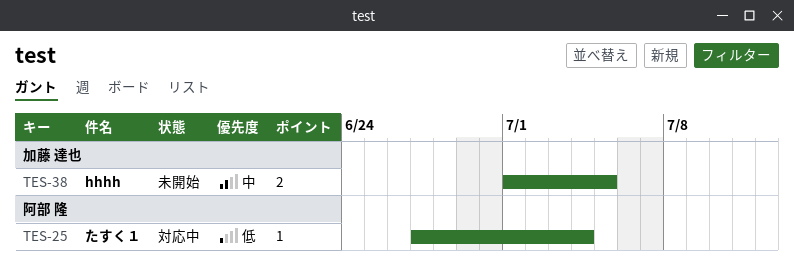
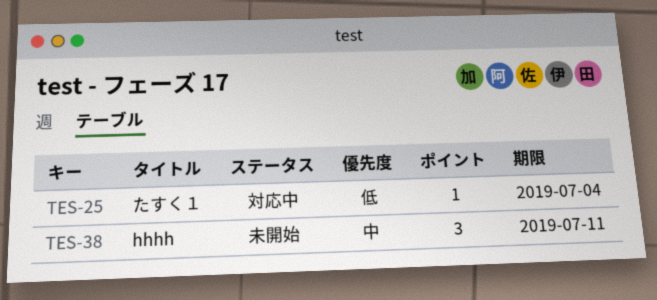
TES-38, estimate: 2 -> 3
TES-38, due: Jul 5 -> Jul 11

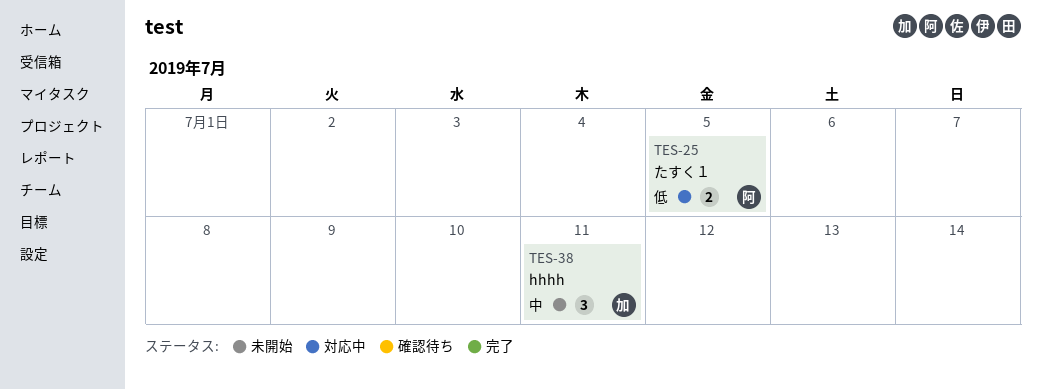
TES-25, estimate: 1 -> 2
TES-25, due: Jul 4 -> Jul 5

